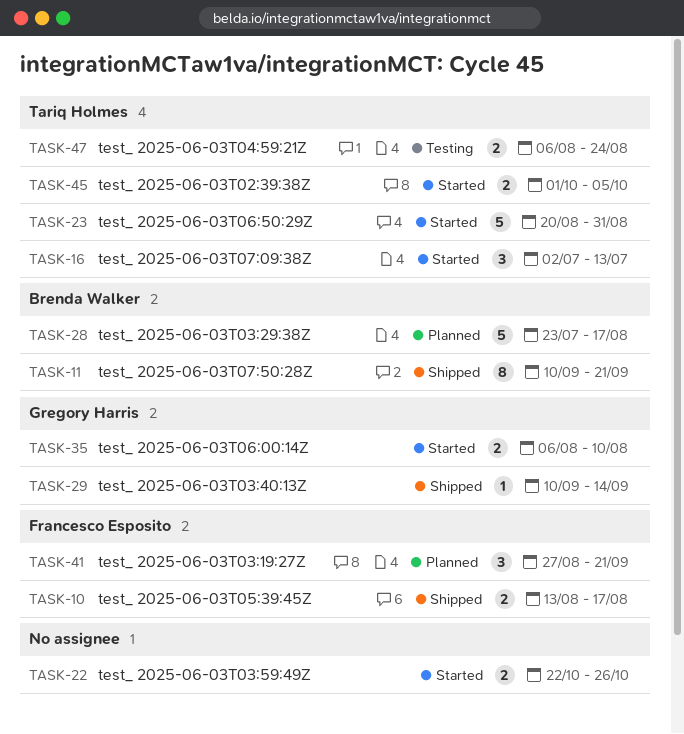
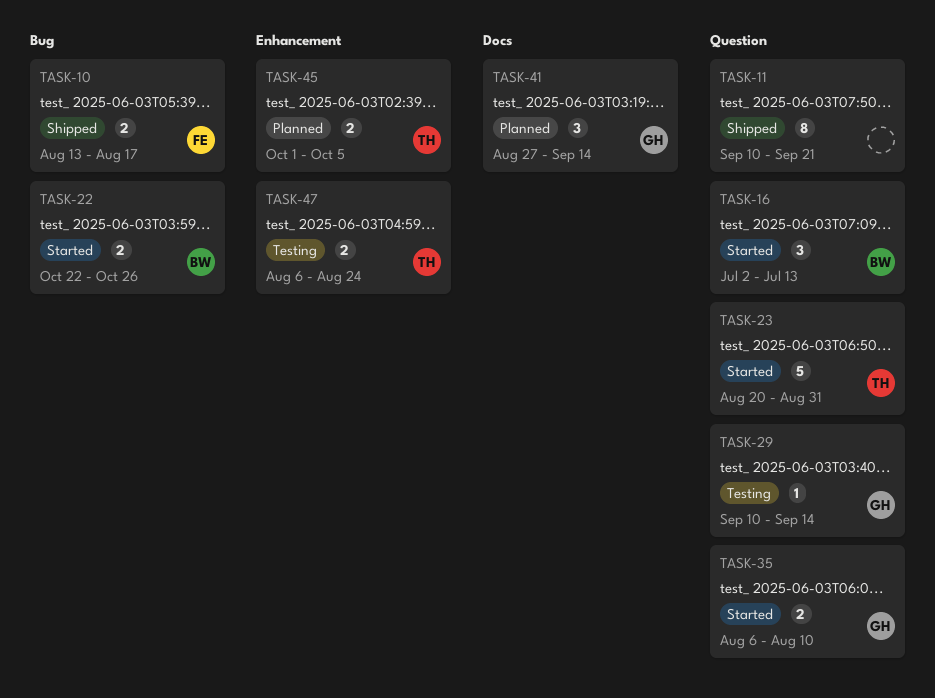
TASK-11, owner: Brenda Walker -> none
TASK-16, owner: Tariq Holmes -> Brenda Walker
TASK-22, owner: none -> Brenda Walker
TASK-28: present -> none
TASK-29, status: Shipped -> Testing
TASK-41, owner: Francesco Esposito -> Gregory Harris
TASK-41, due: Sep 21 -> Sep 14
TASK-45, status: Started -> Planned

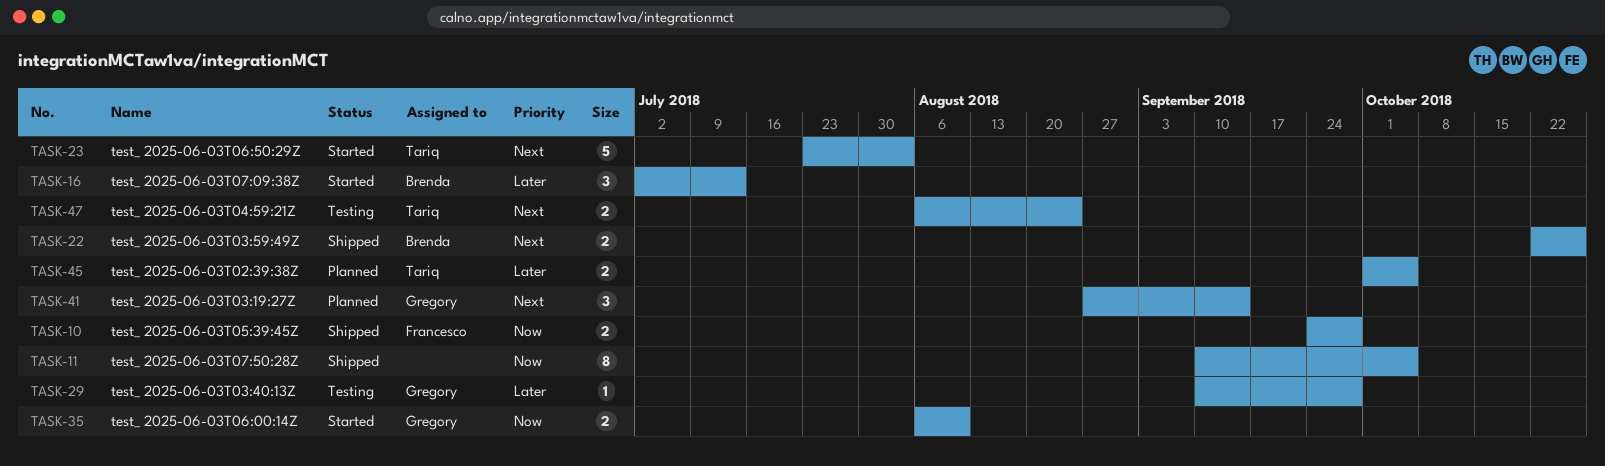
TASK-10, start: Aug 13 -> Sep 24
TASK-10, due: Aug 17 -> Sep 28
TASK-11, due: Sep 21 -> Oct 5
TASK-22, status: Started -> Shipped
TASK-23, start: Aug 20 -> Jul 23
TASK-23, due: Aug 31 -> Aug 3
TASK-29, due: Sep 14 -> Sep 28

